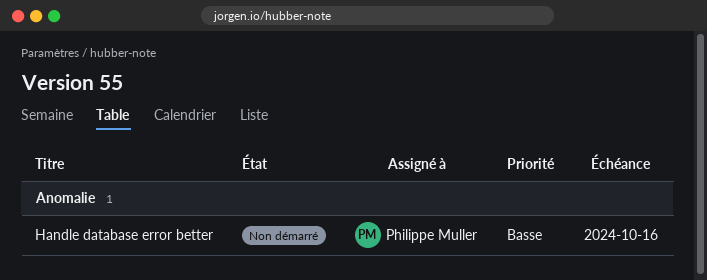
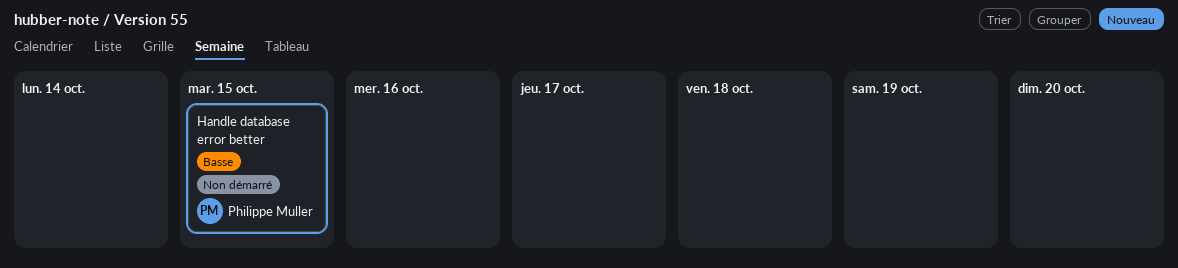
Handle database error better, due: Oct 16 -> Oct 15

